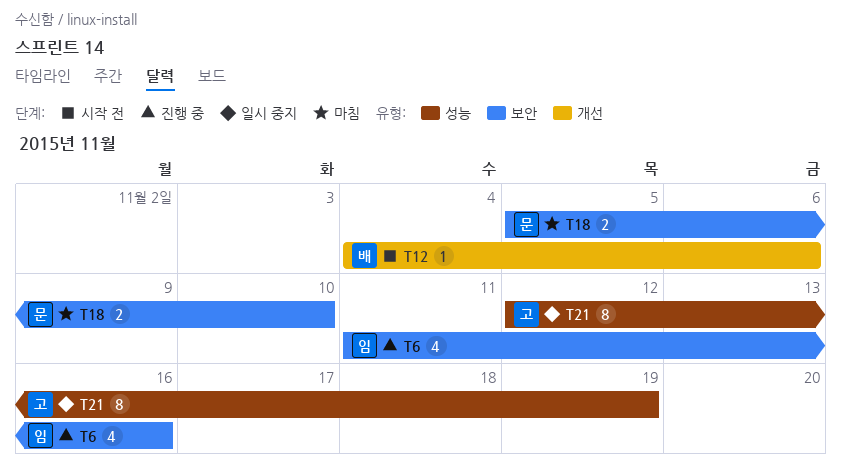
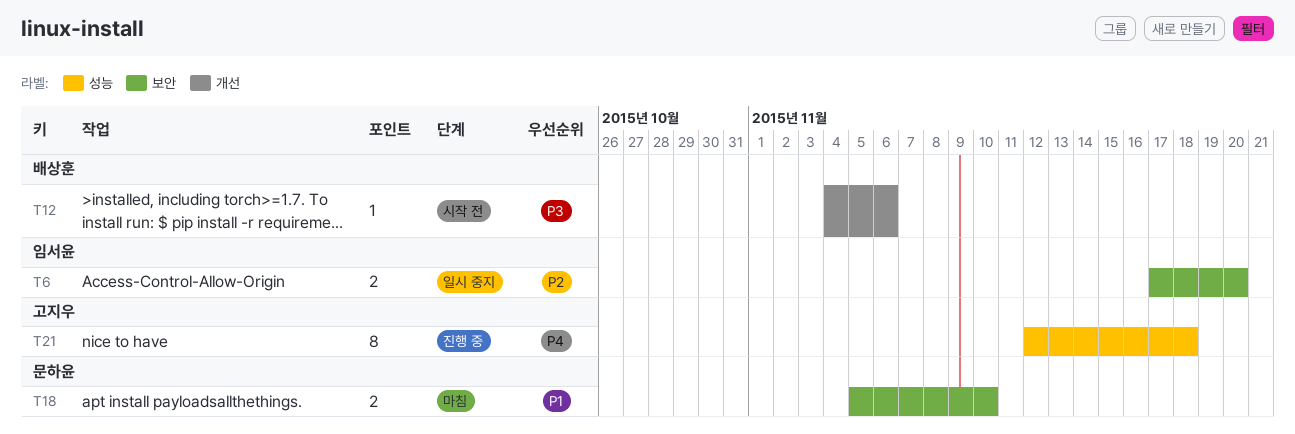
T6, status: 진행 중 -> 일시 중지
T6, estimate: 4 -> 2
T6, start: Nov 11 -> Nov 17
T6, due: Nov 16 -> Nov 20
T21, status: 일시 중지 -> 진행 중
T21, due: Nov 19 -> Nov 18

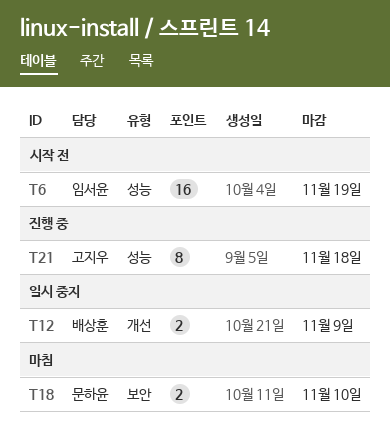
T6, status: 일시 중지 -> 시작 전
T6, label: 보안 -> 성능
T6, estimate: 2 -> 16
T6, due: Nov 20 -> Nov 19
T12, status: 시작 전 -> 일시 중지
T12, estimate: 1 -> 2
T12, due: Nov 6 -> Nov 9

